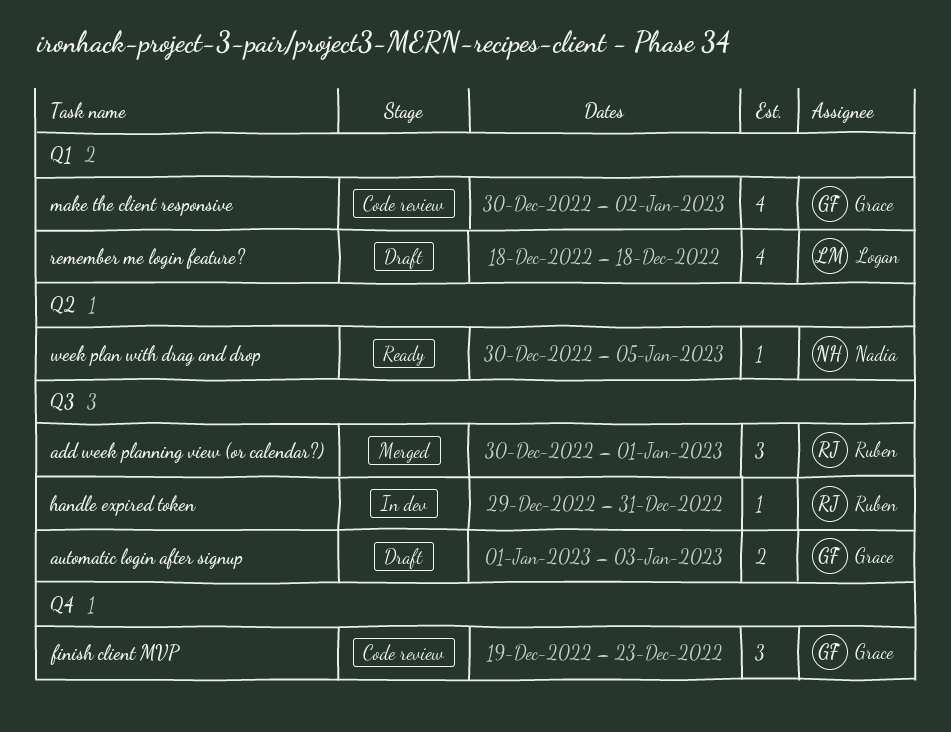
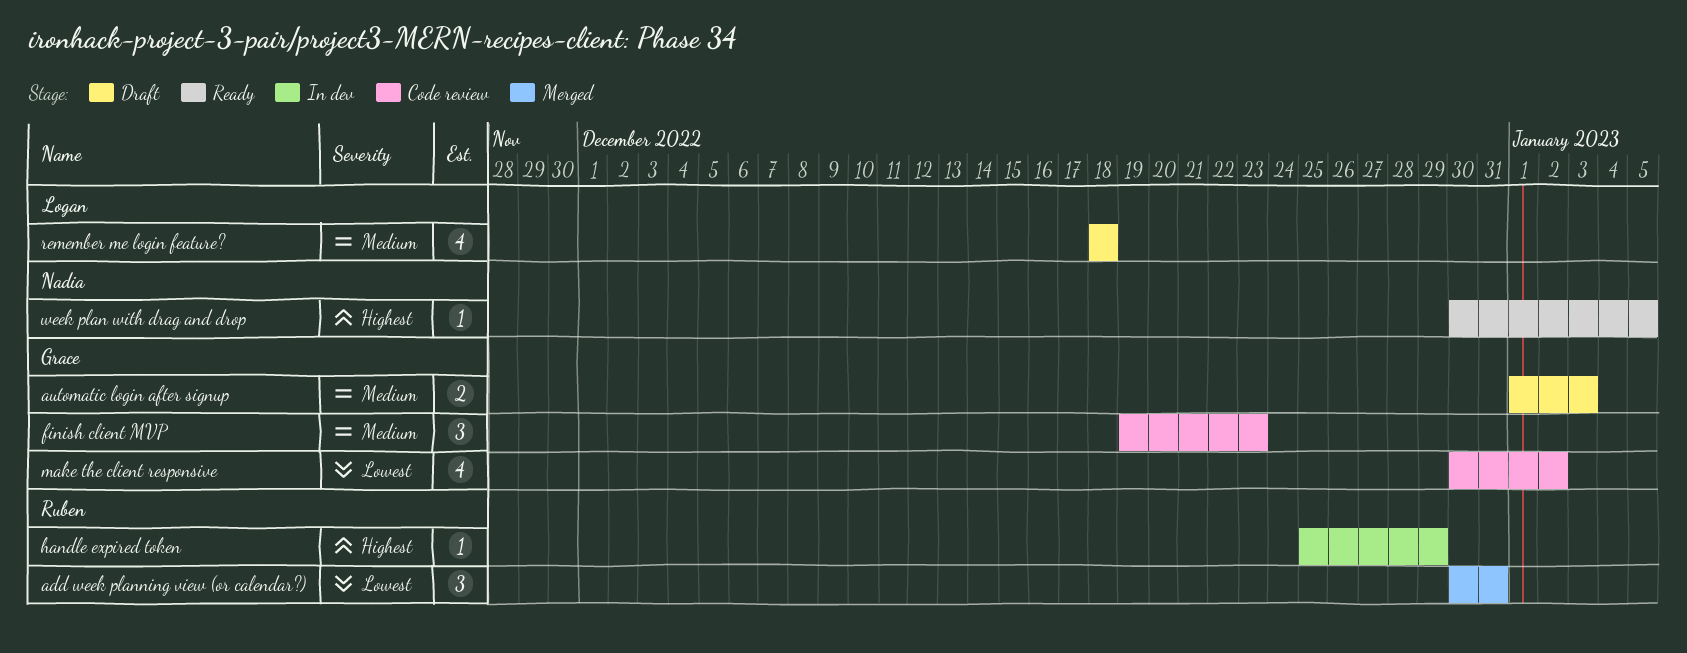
add week planning view (or calendar?), due: Jan 1 -> Dec 31
handle expired token, start: Dec 29 -> Dec 25
handle expired token, due: Dec 31 -> Dec 29

